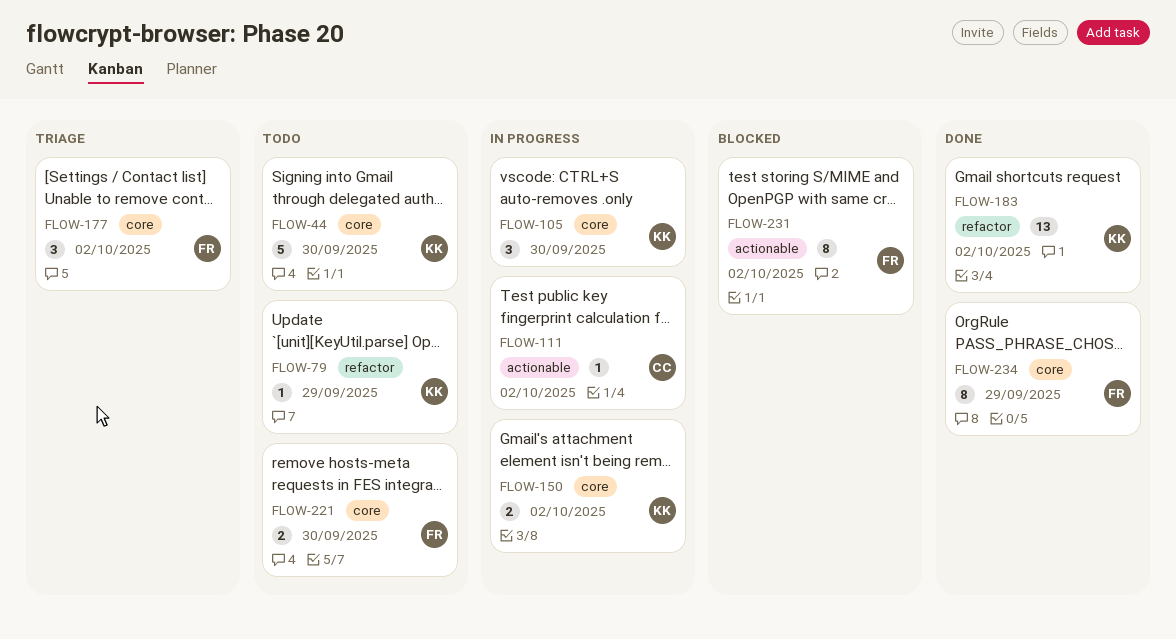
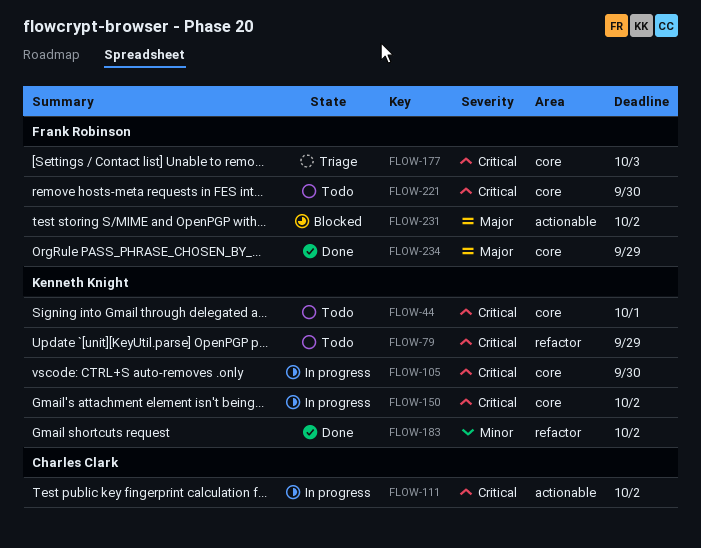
FLOW-44, due: Sep 30 -> Oct 1
FLOW-177, due: Oct 2 -> Oct 3

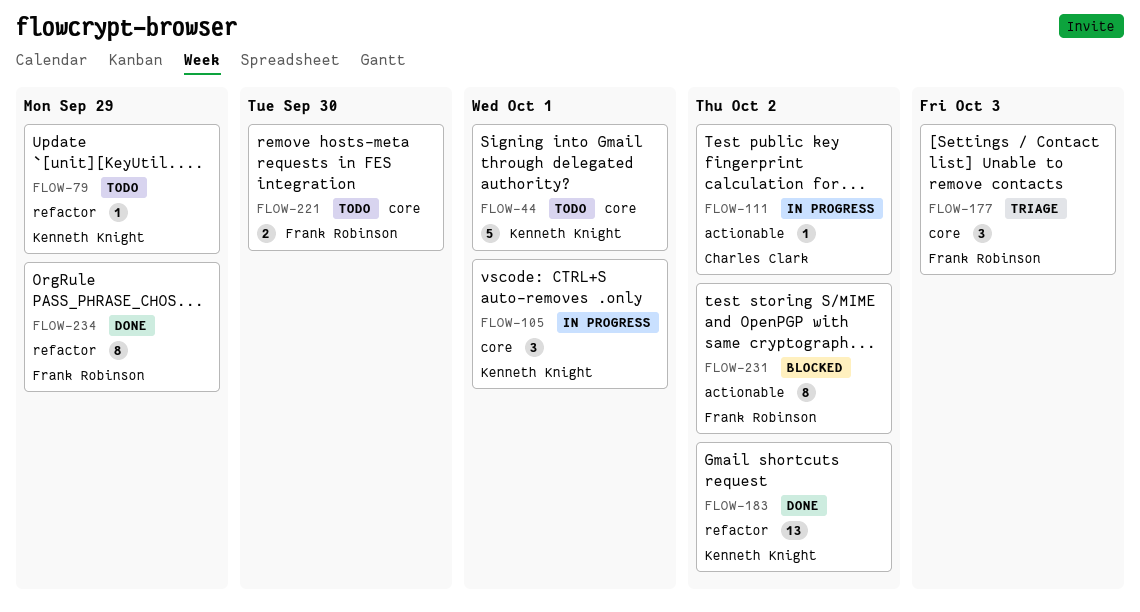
FLOW-105, due: Sep 30 -> Oct 1
FLOW-150: present -> none
FLOW-234, label: core -> refactor

